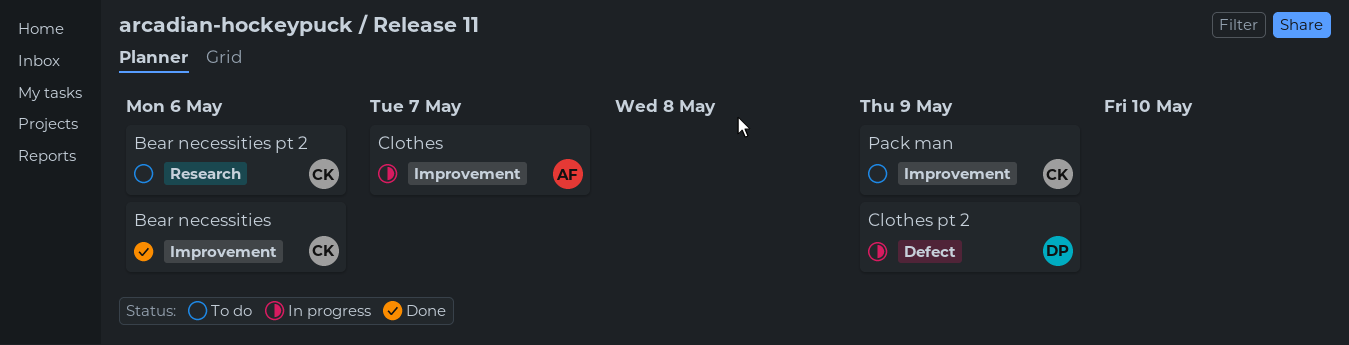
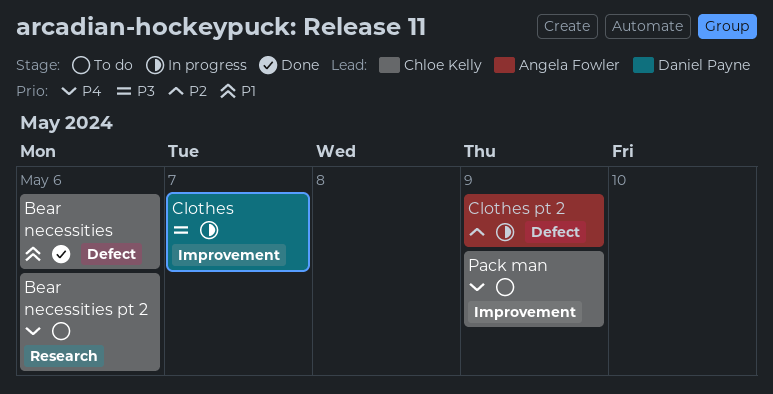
Bear necessities, label: Improvement -> Defect
Clothes, owner: Angela Fowler -> Daniel Payne
Clothes pt 2, owner: Daniel Payne -> Angela Fowler

